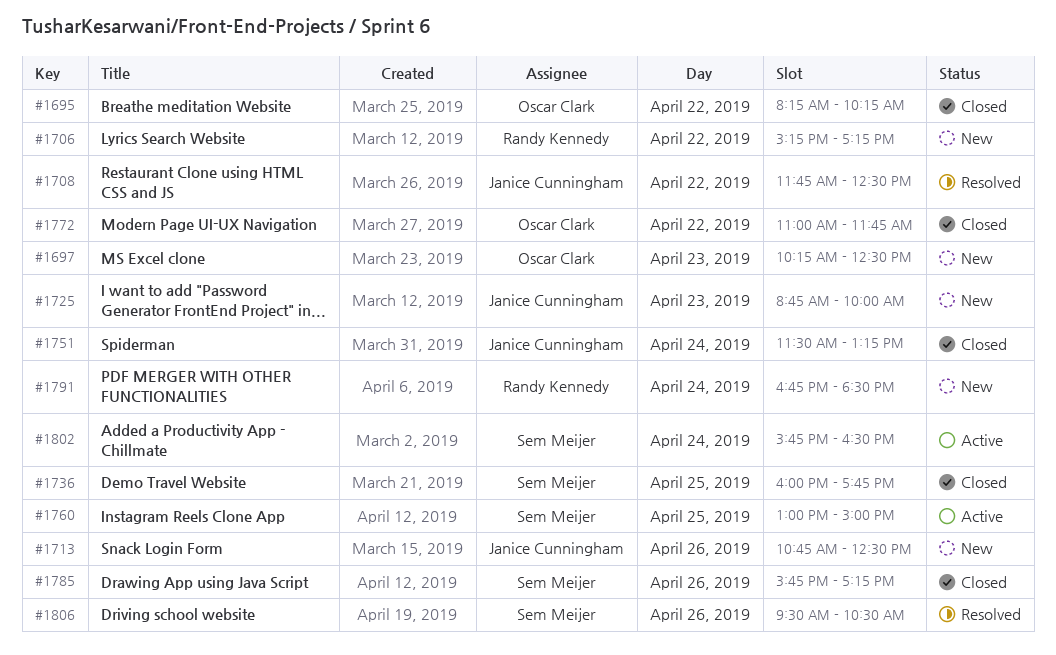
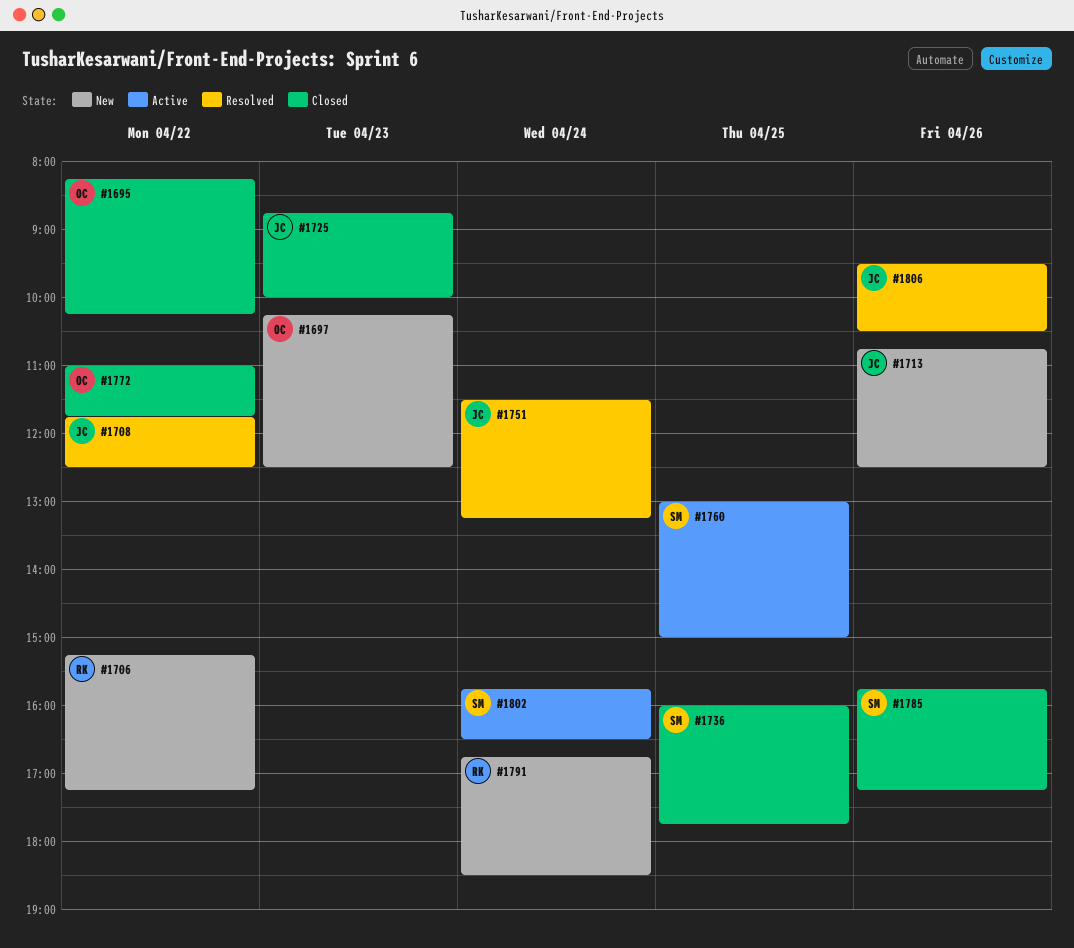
#1725, status: New -> Closed
#1751, status: Closed -> Resolved
#1806, owner: Sem Meijer -> Janice Cunningham

